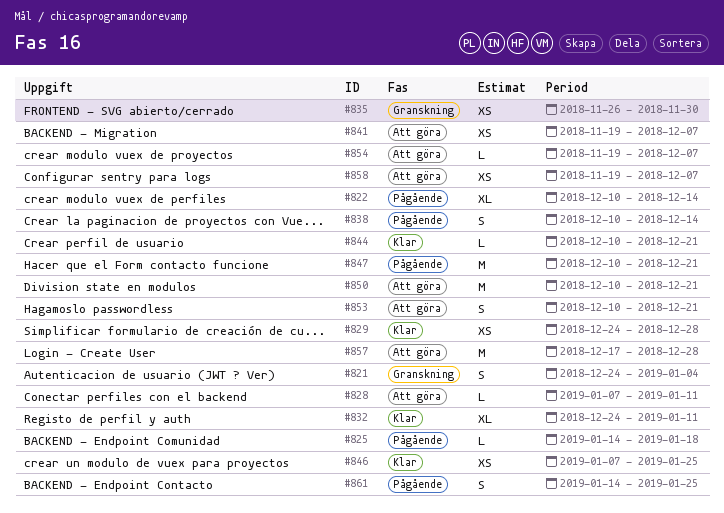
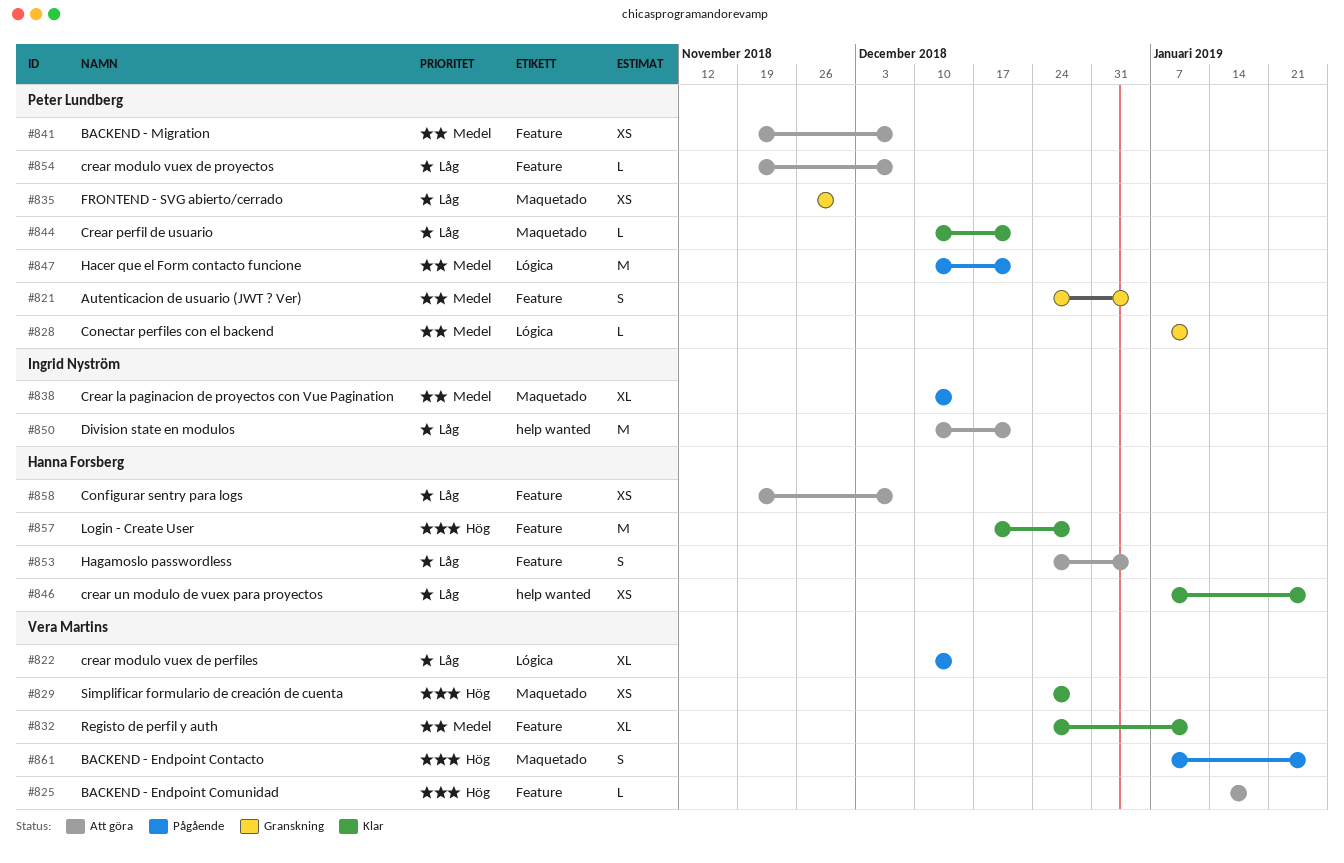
#825, status: Pågående -> Att göra
#828, status: Att göra -> Granskning
#838, estimate: S -> XL
#853, start: Dec 10 -> Dec 24
#853, due: Dec 21 -> Jan 4
#857, status: Att göra -> Klar
#861, start: Jan 14 -> Jan 7

